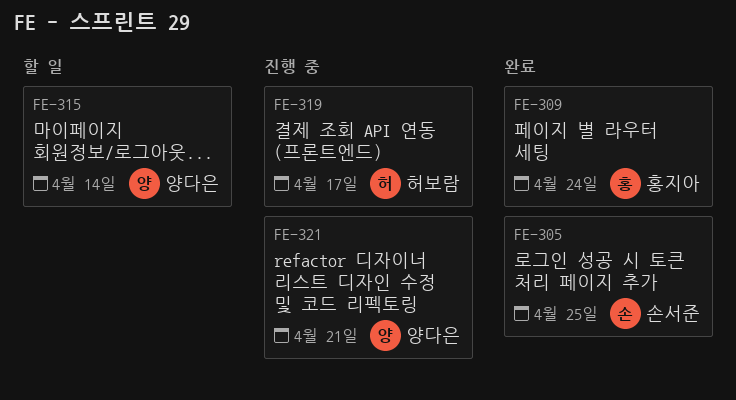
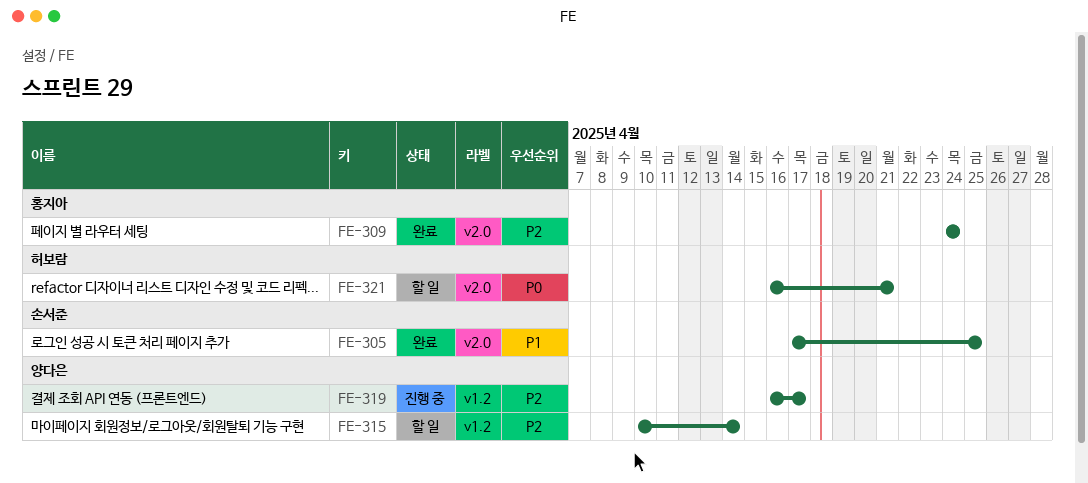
FE-319, owner: 허보람 -> 양다은
FE-321, status: 진행 중 -> 할 일
FE-321, owner: 양다은 -> 허보람

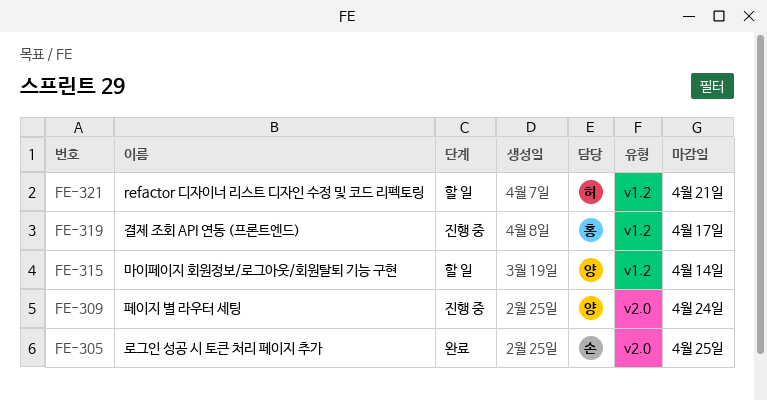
FE-309, status: 완료 -> 진행 중
FE-309, owner: 홍지아 -> 양다은
FE-319, owner: 양다은 -> 홍지아
FE-321, label: v2.0 -> v1.2

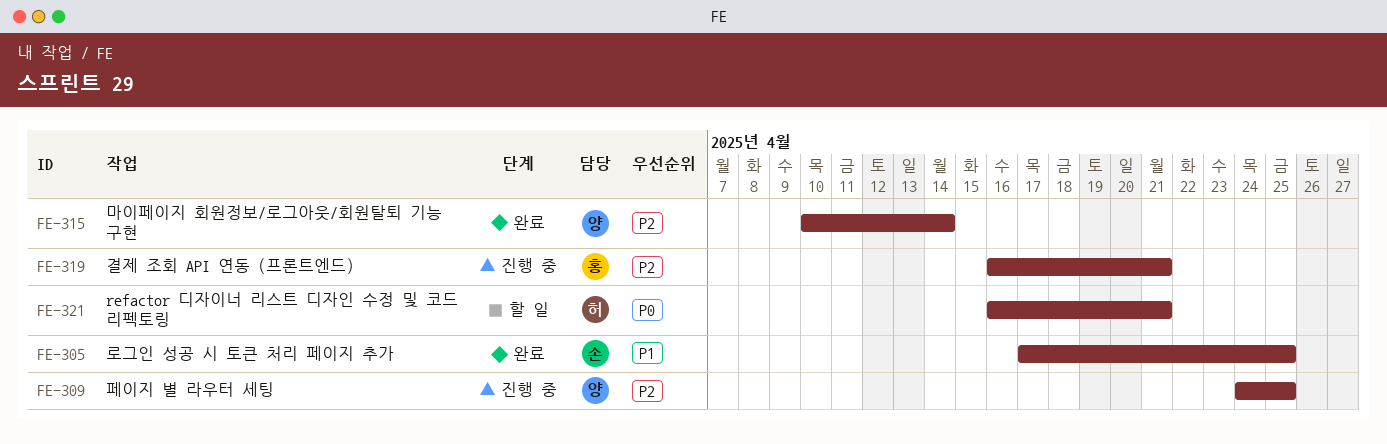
FE-309, due: Apr 24 -> Apr 25
FE-315, status: 할 일 -> 완료
FE-319, due: Apr 17 -> Apr 21

